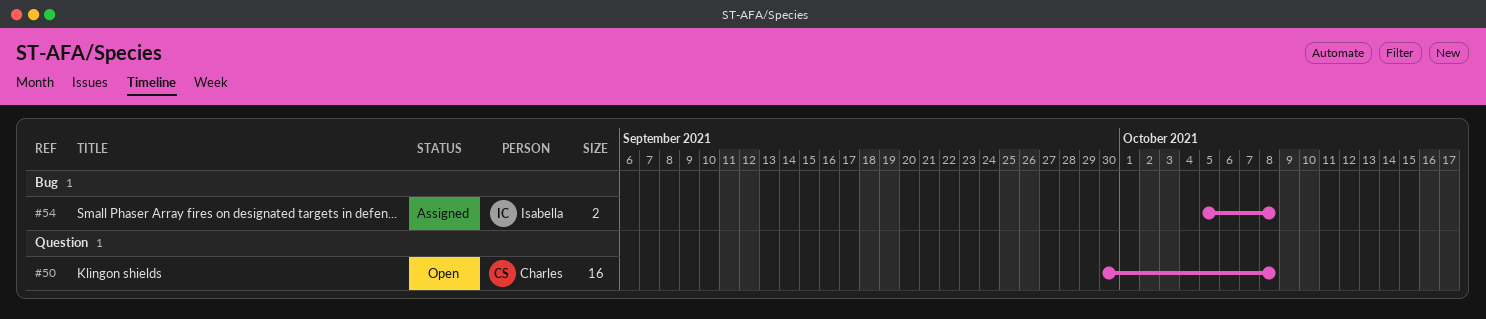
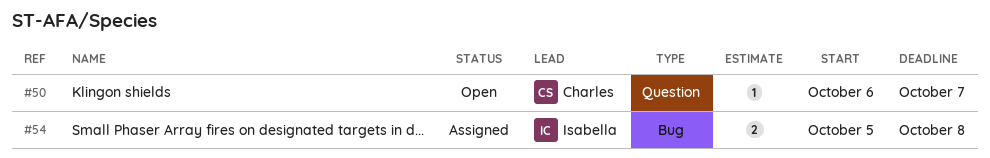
#50, estimate: 16 -> 1
#50, start: Sep 30 -> Oct 6
#50, due: Oct 8 -> Oct 7

